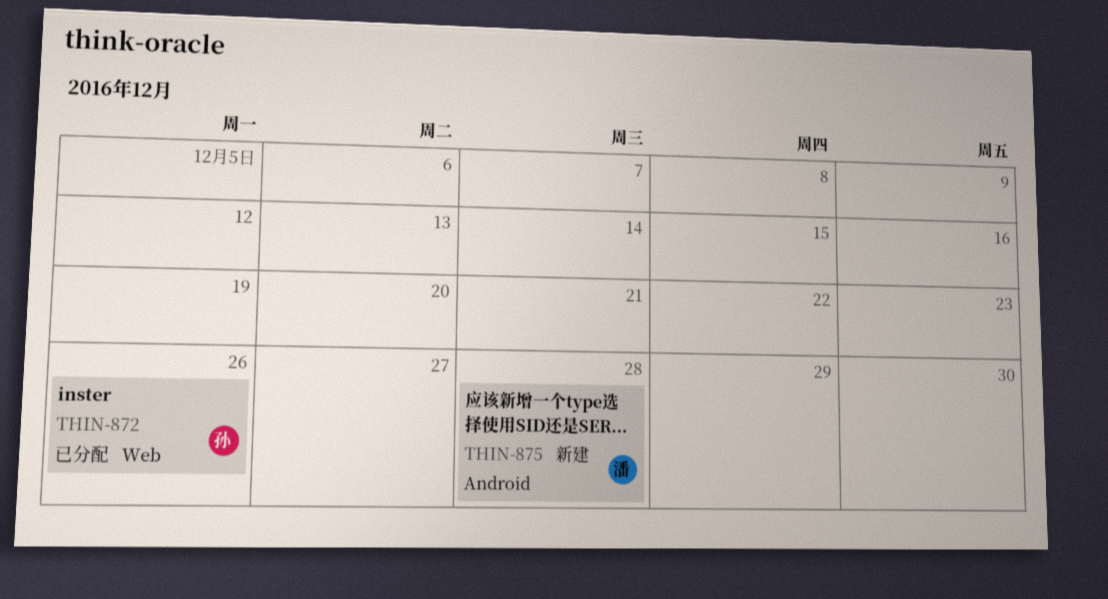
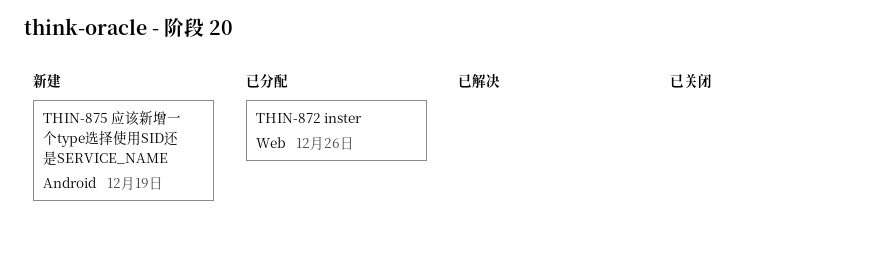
THIN-875, due: Dec 28 -> Dec 19

